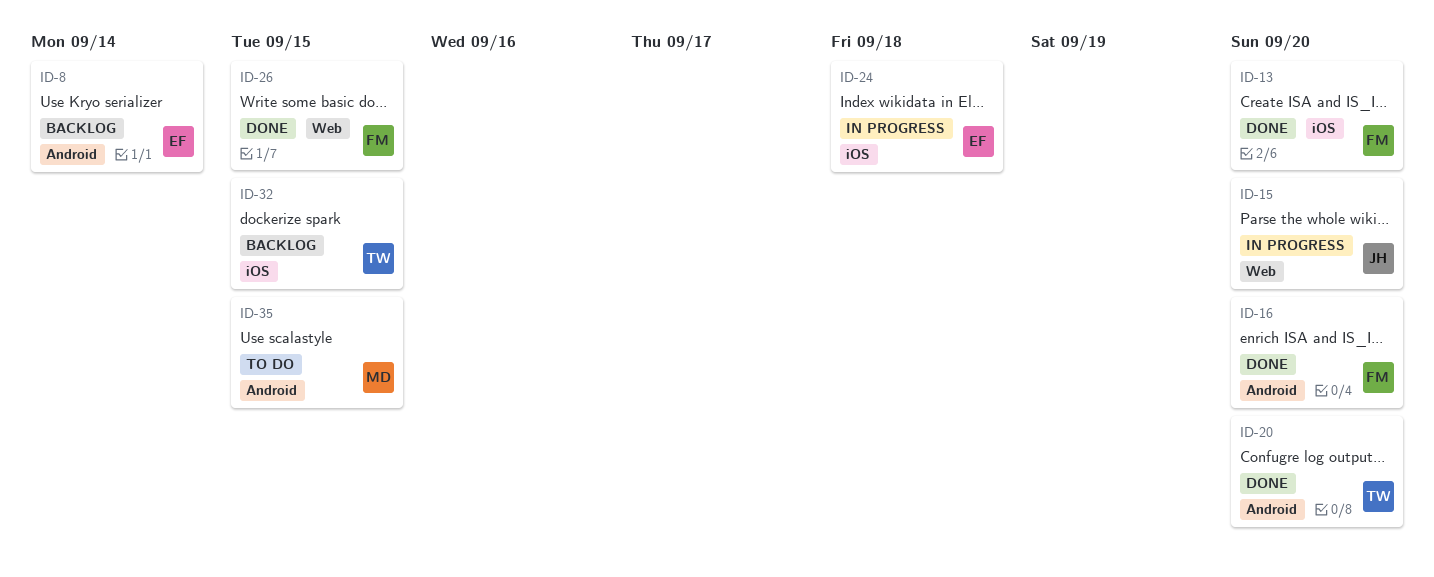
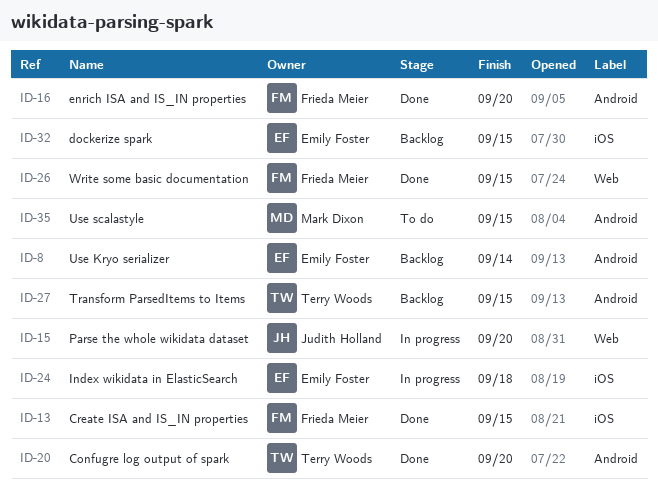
ID-13, due: Sep 20 -> Sep 15
ID-27: none -> present
ID-32, owner: Terry Woods -> Emily Foster

